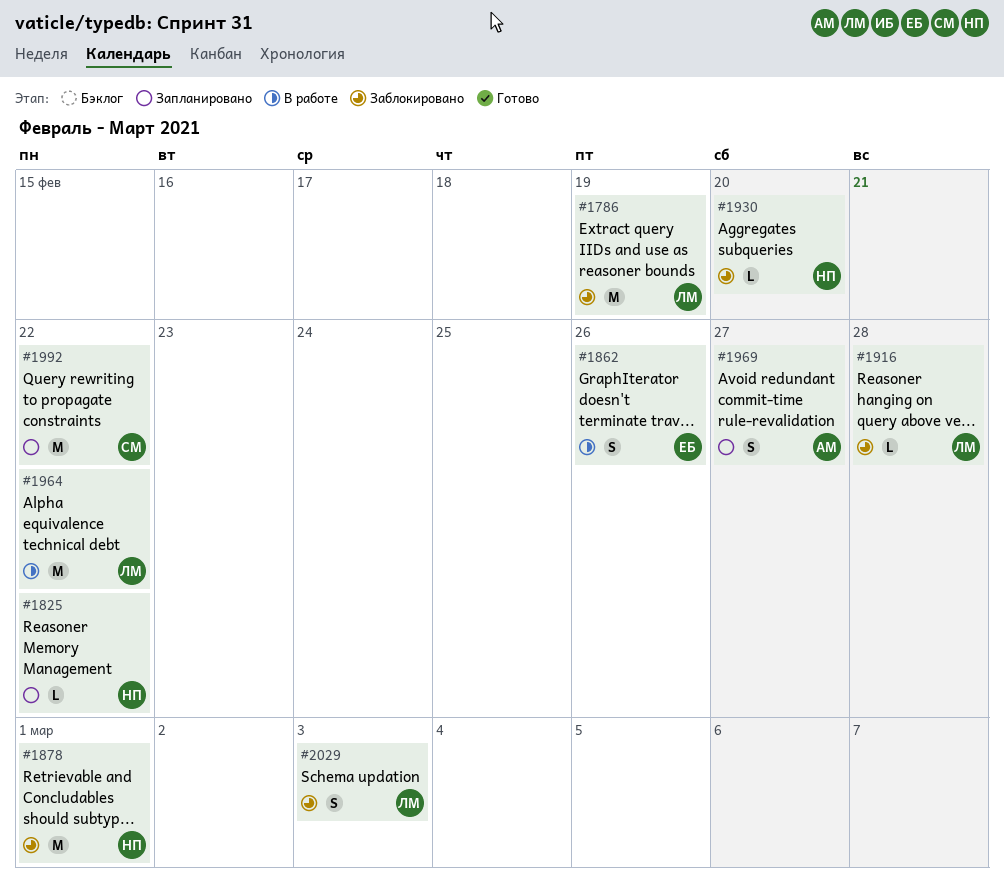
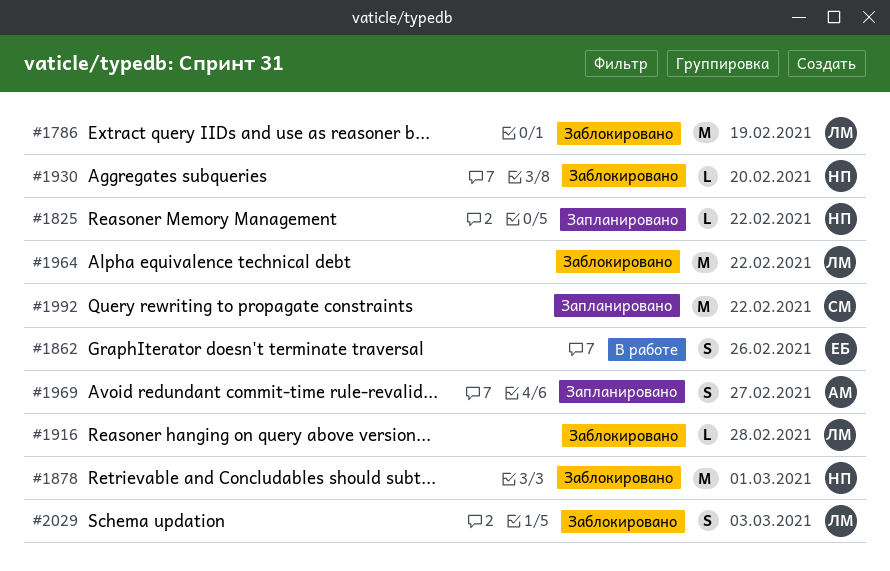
#1964, status: В работе -> Заблокировано

